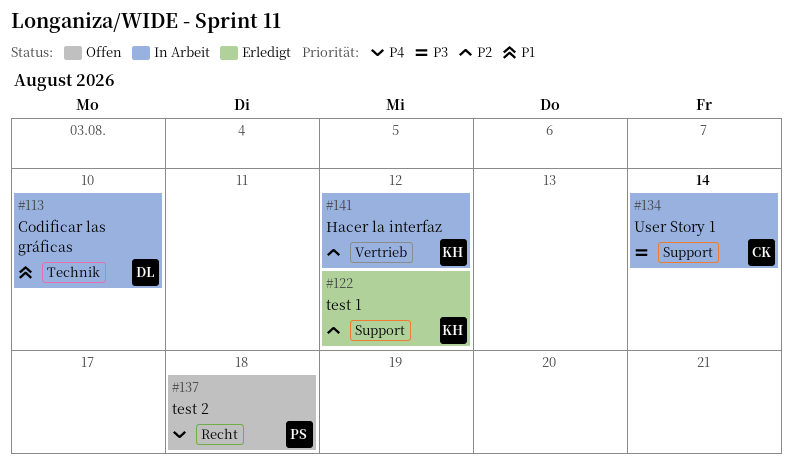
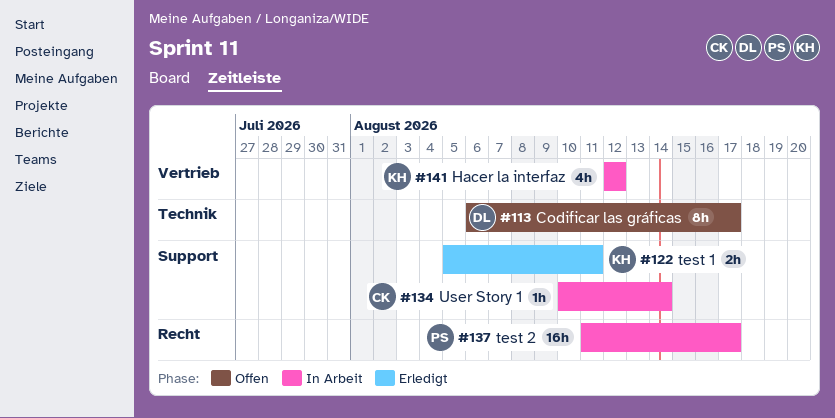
#113, status: In Arbeit -> Offen
#113, due: Aug 10 -> Aug 17
#122, due: Aug 12 -> Aug 11
#137, status: Offen -> In Arbeit
#137, due: Aug 18 -> Aug 17

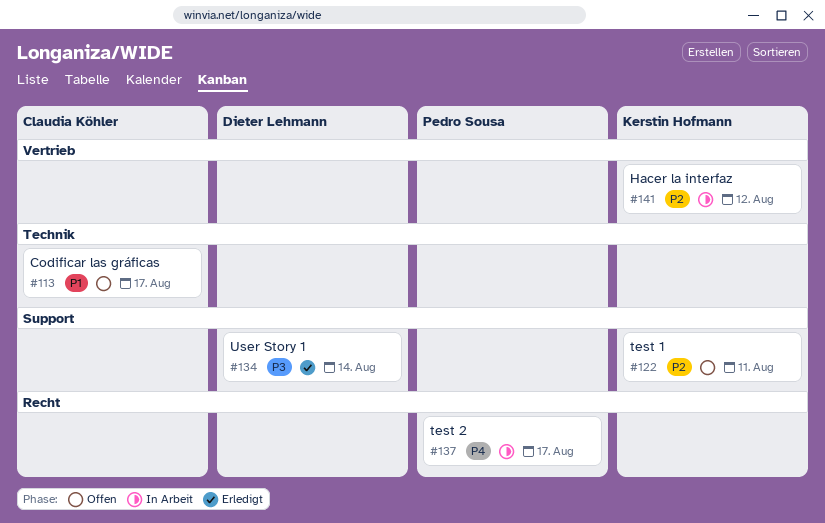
#113, owner: Dieter Lehmann -> Claudia Köhler
#122, status: Erledigt -> Offen
#134, status: In Arbeit -> Erledigt
#134, owner: Claudia Köhler -> Dieter Lehmann

